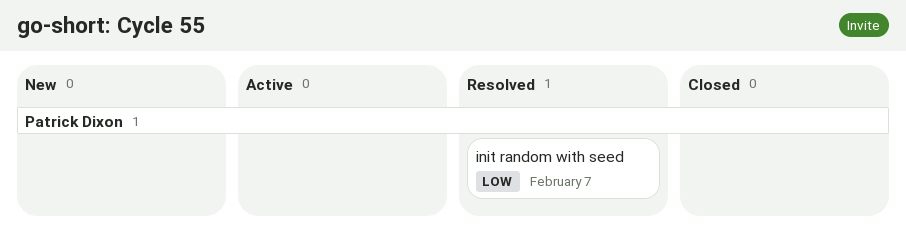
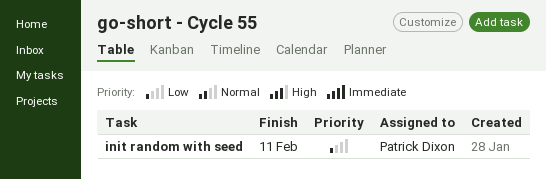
init random with seed, due: Feb 7 -> Feb 11

